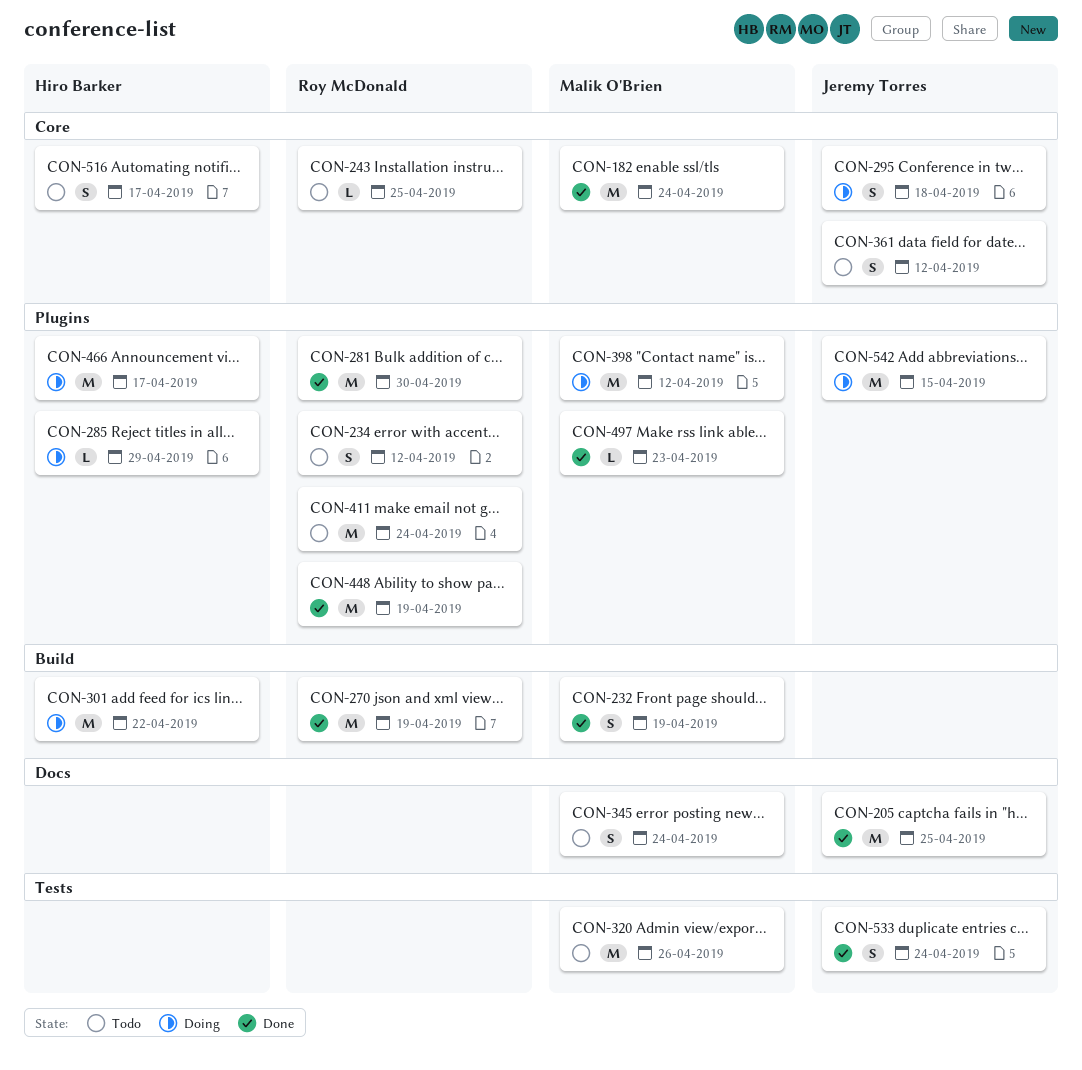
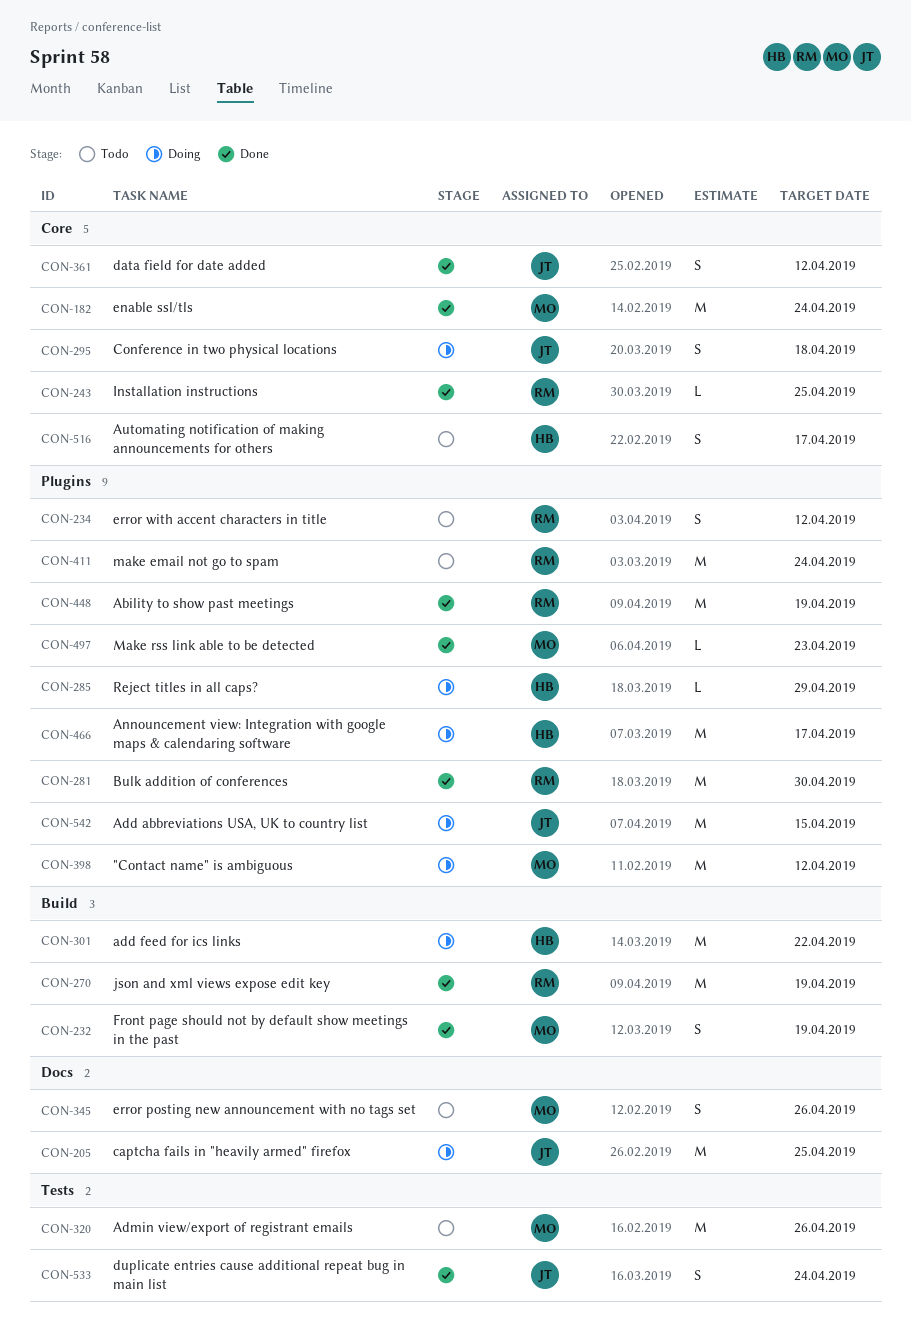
CON-205, status: Done -> Doing
CON-243, status: Todo -> Done
CON-345, due: Apr 24 -> Apr 26
CON-361, status: Todo -> Done

